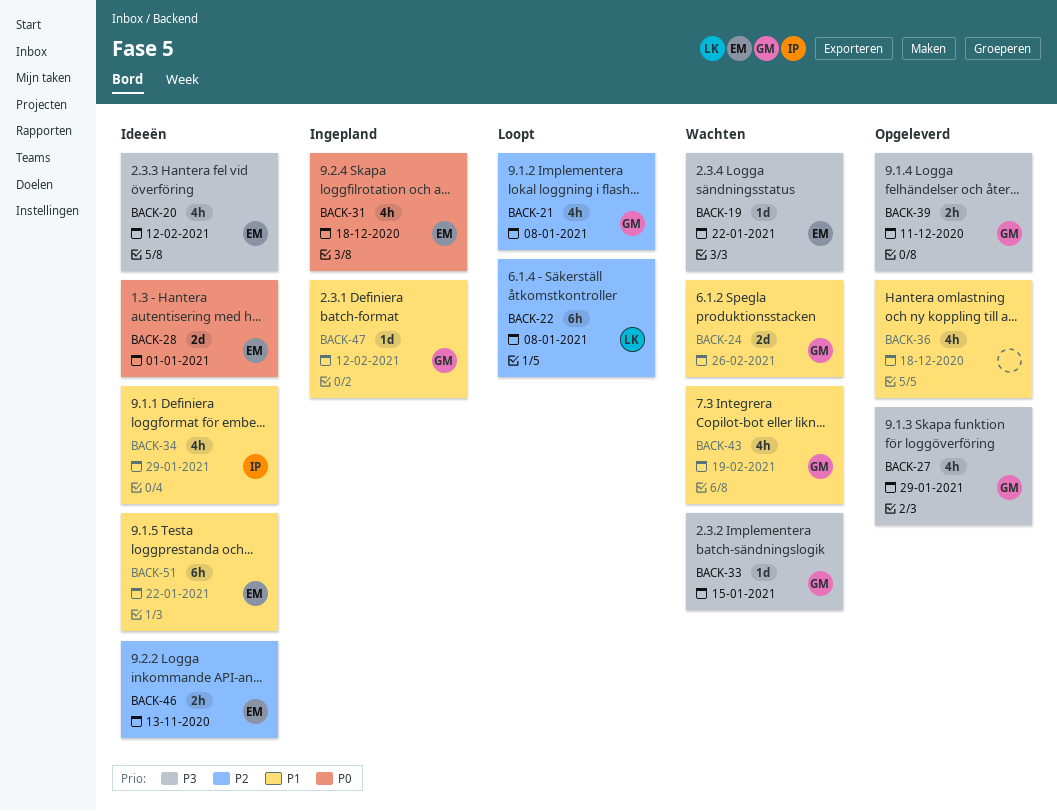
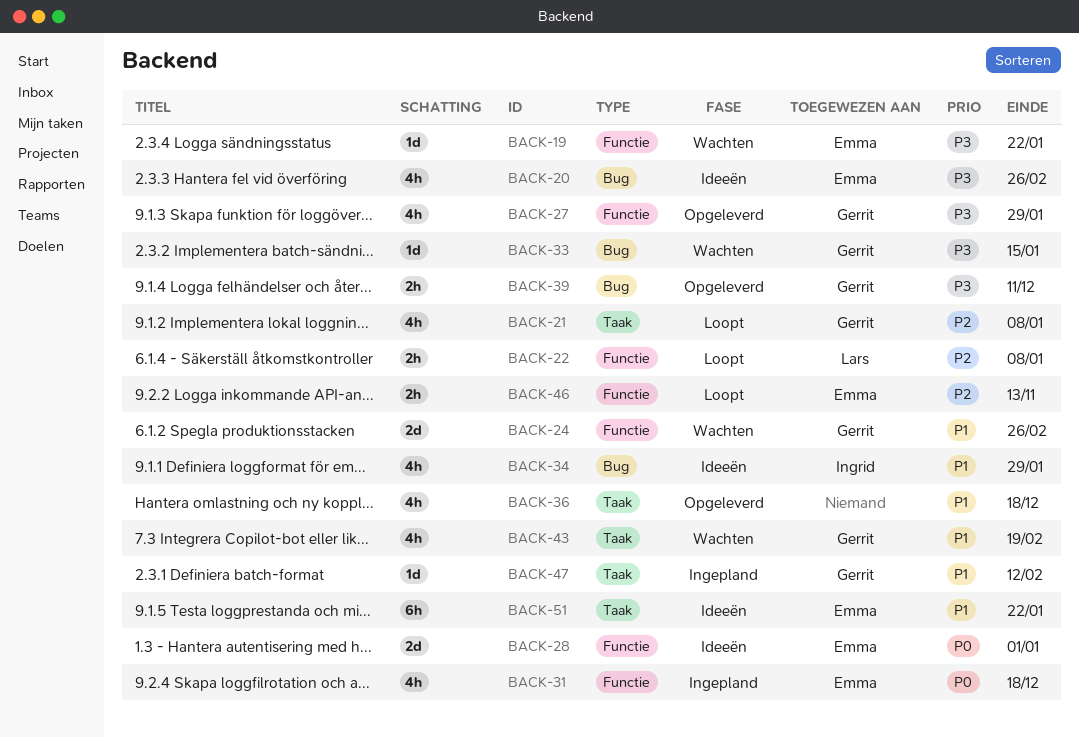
BACK-20, due: Feb 12 -> Feb 26
BACK-22, estimate: 6h -> 2h
BACK-46, status: Ideeën -> Loopt

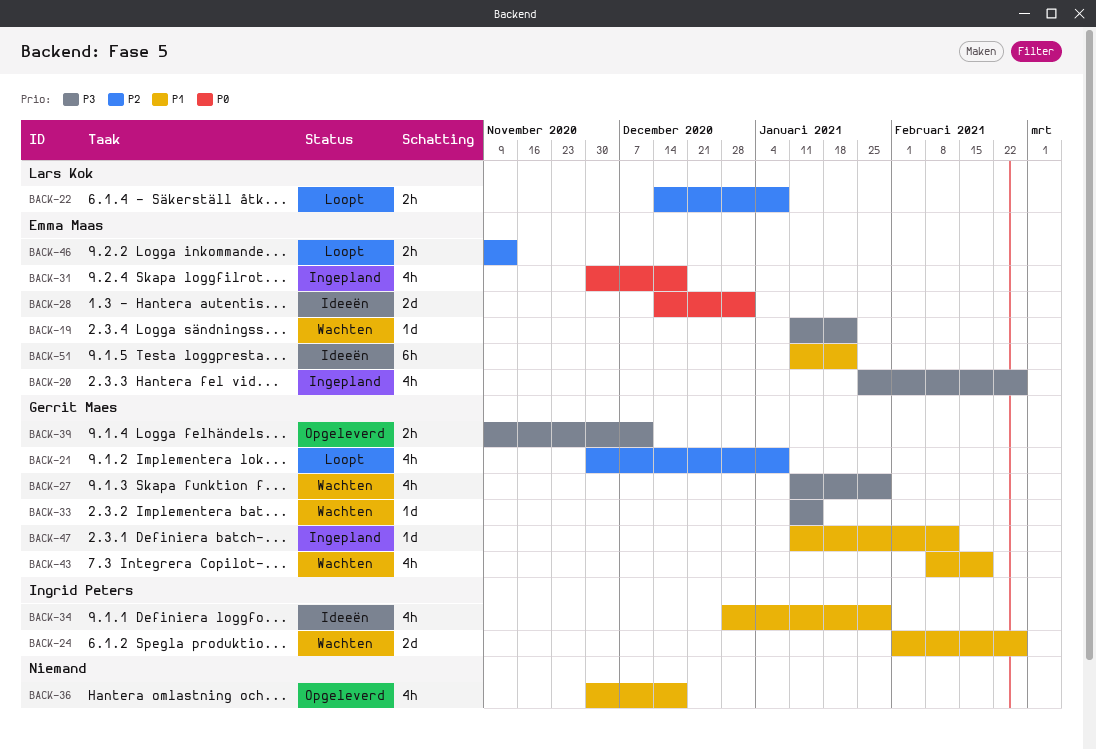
BACK-20, status: Ideeën -> Ingepland
BACK-24, owner: Gerrit Maes -> Ingrid Peters
BACK-27, status: Opgeleverd -> Wachten

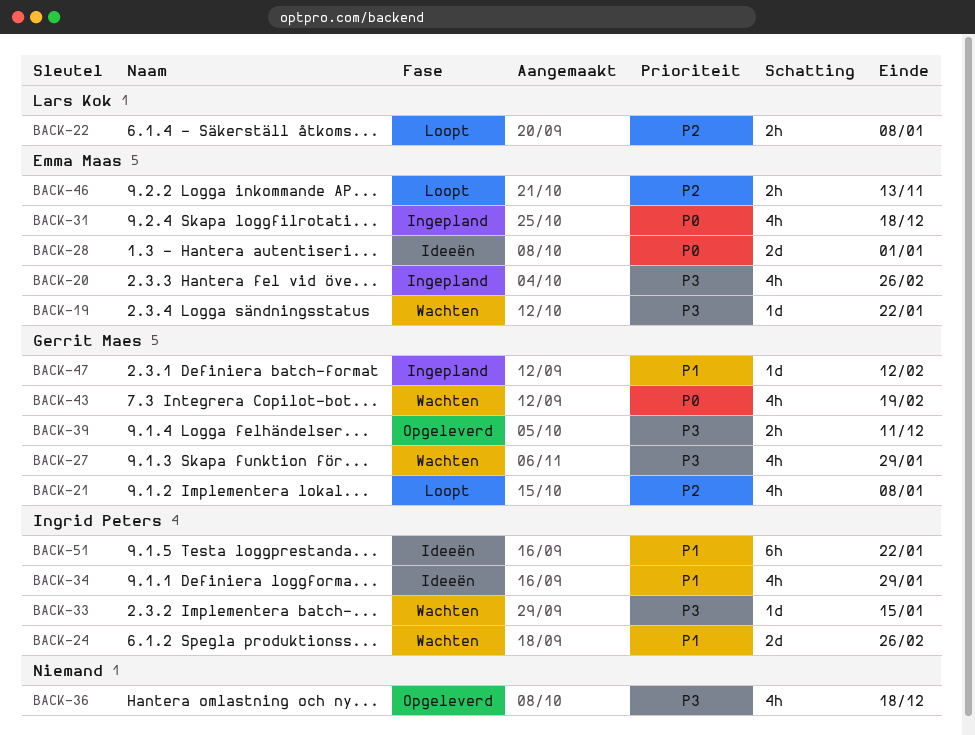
BACK-33, owner: Gerrit Maes -> Ingrid Peters
BACK-36, priority: P1 -> P3
BACK-43, priority: P1 -> P0
BACK-51, owner: Emma Maas -> Ingrid Peters

